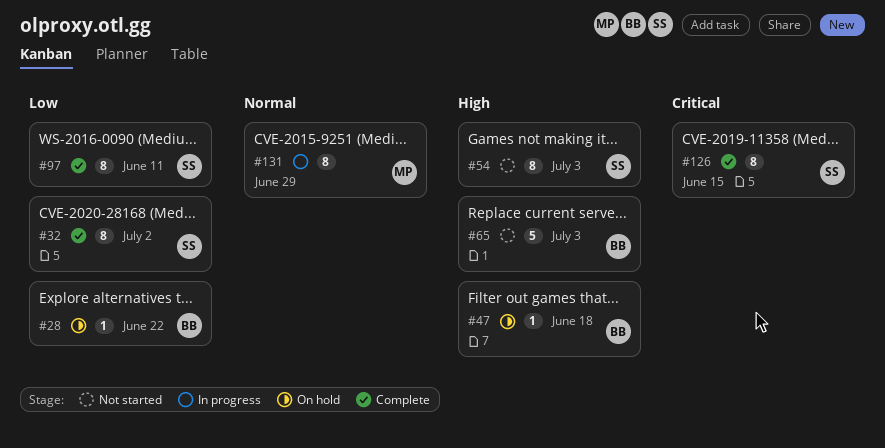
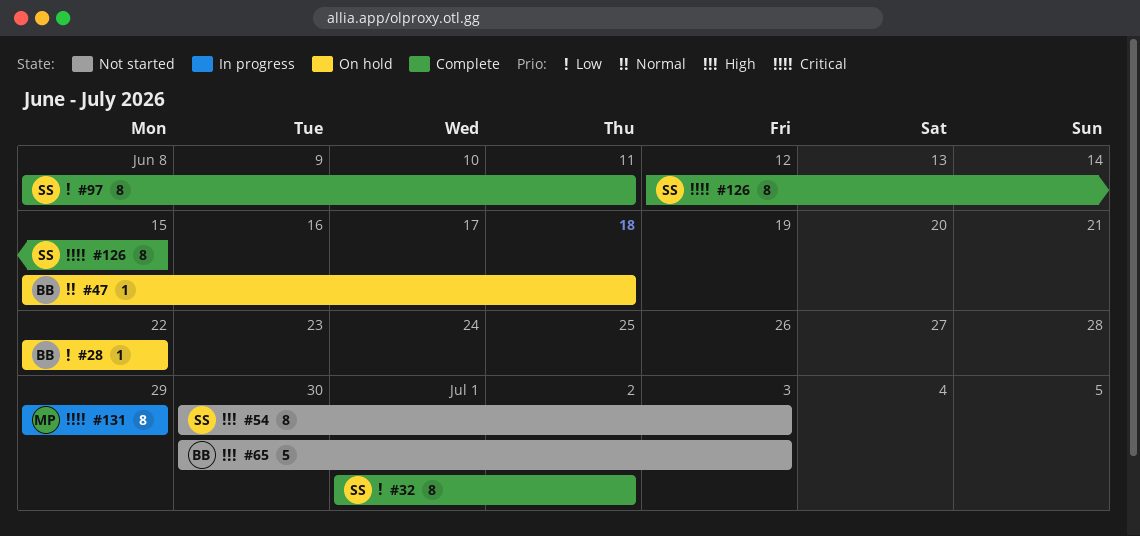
#47, priority: High -> Normal
#131, priority: Normal -> Critical

